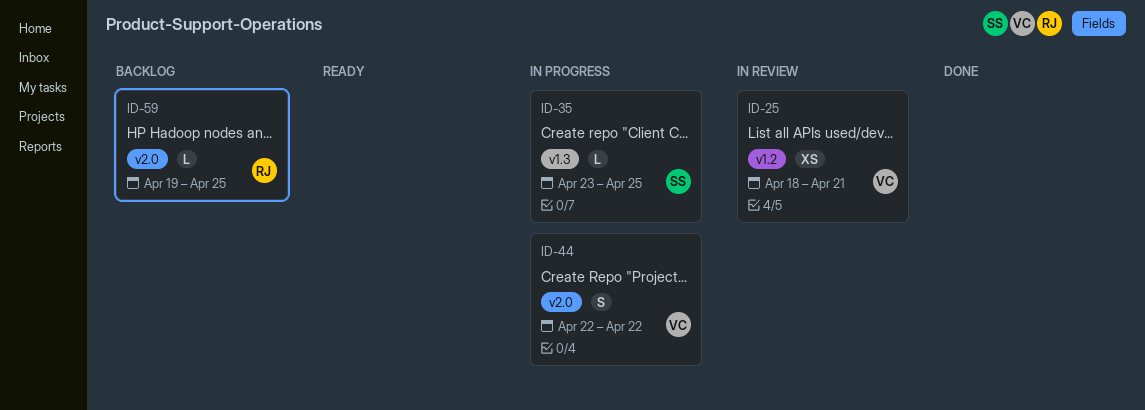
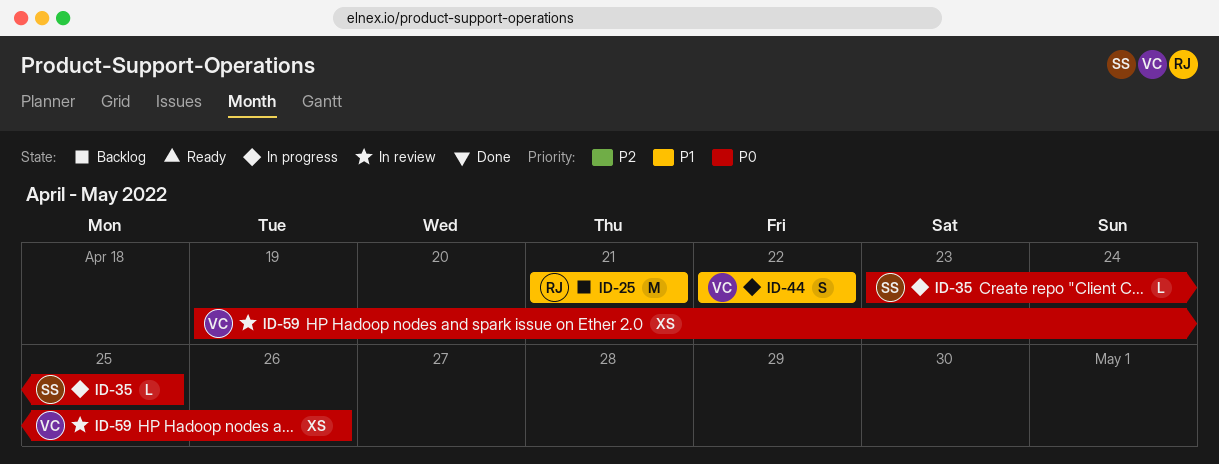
ID-25, status: In review -> Backlog
ID-25, owner: VC -> RJ
ID-25, estimate: XS -> M
ID-25, start: Apr 18 -> Apr 21
ID-59, status: Backlog -> In review
ID-59, owner: RJ -> VC
ID-59, estimate: L -> XS
ID-59, due: Apr 25 -> Apr 26

